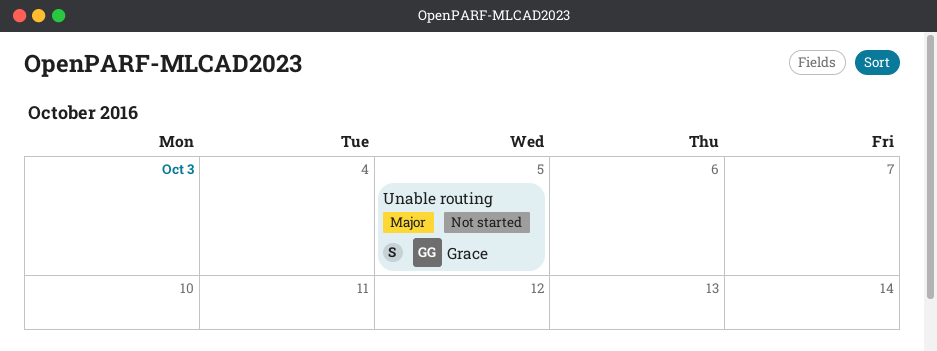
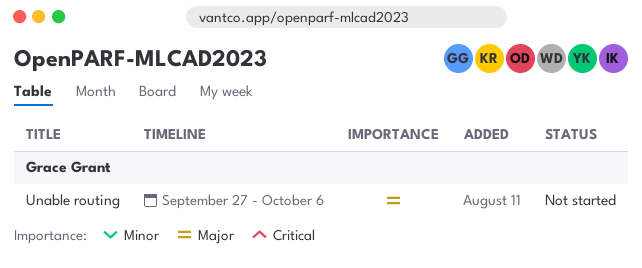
Unable routing, due: Oct 5 -> Oct 6

